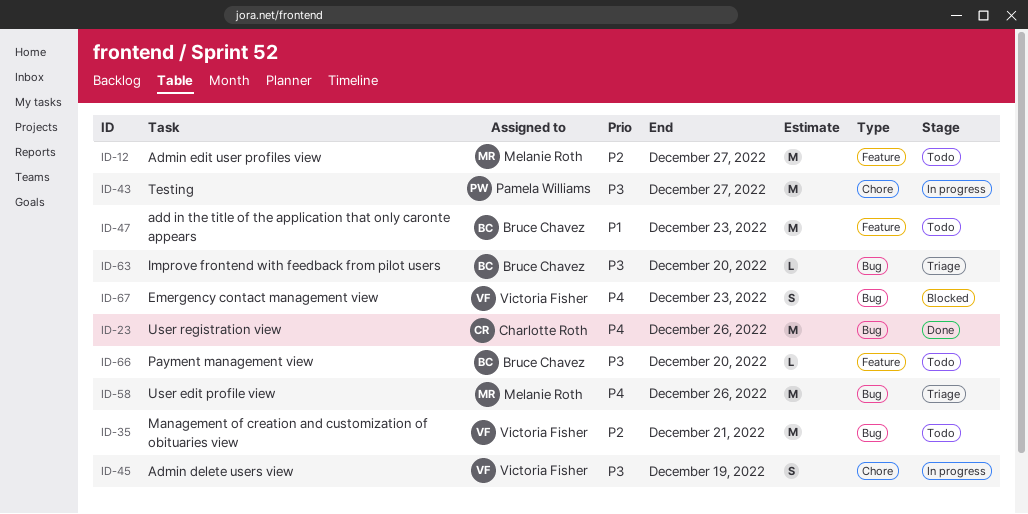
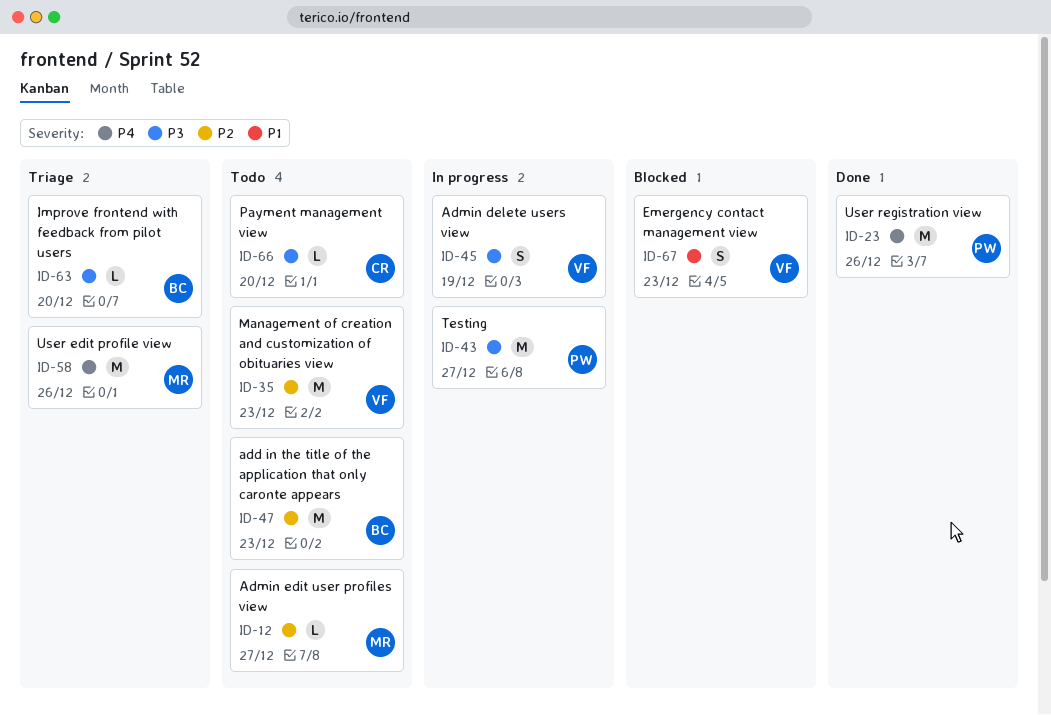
ID-12, estimate: M -> L
ID-23, owner: Charlotte Roth -> Pamela Williams
ID-35, due: Dec 21 -> Dec 23
ID-47, priority: P1 -> P2
ID-66, owner: Bruce Chavez -> Charlotte Roth
ID-67, priority: P4 -> P1

